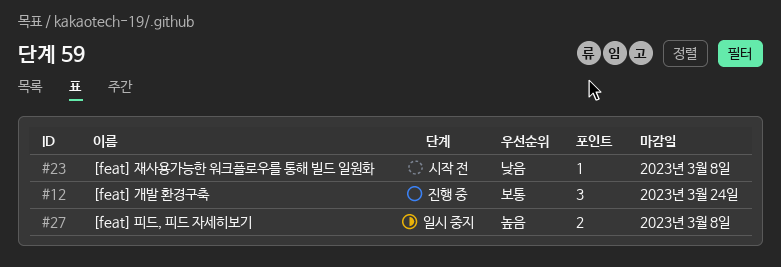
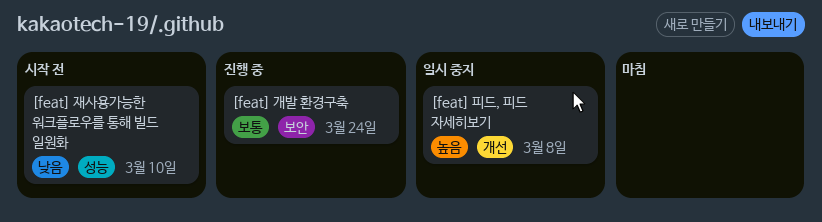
[feat] 재사용가능한 워크플로우를 통해 빌드 일원화, due: Mar 8 -> Mar 10

